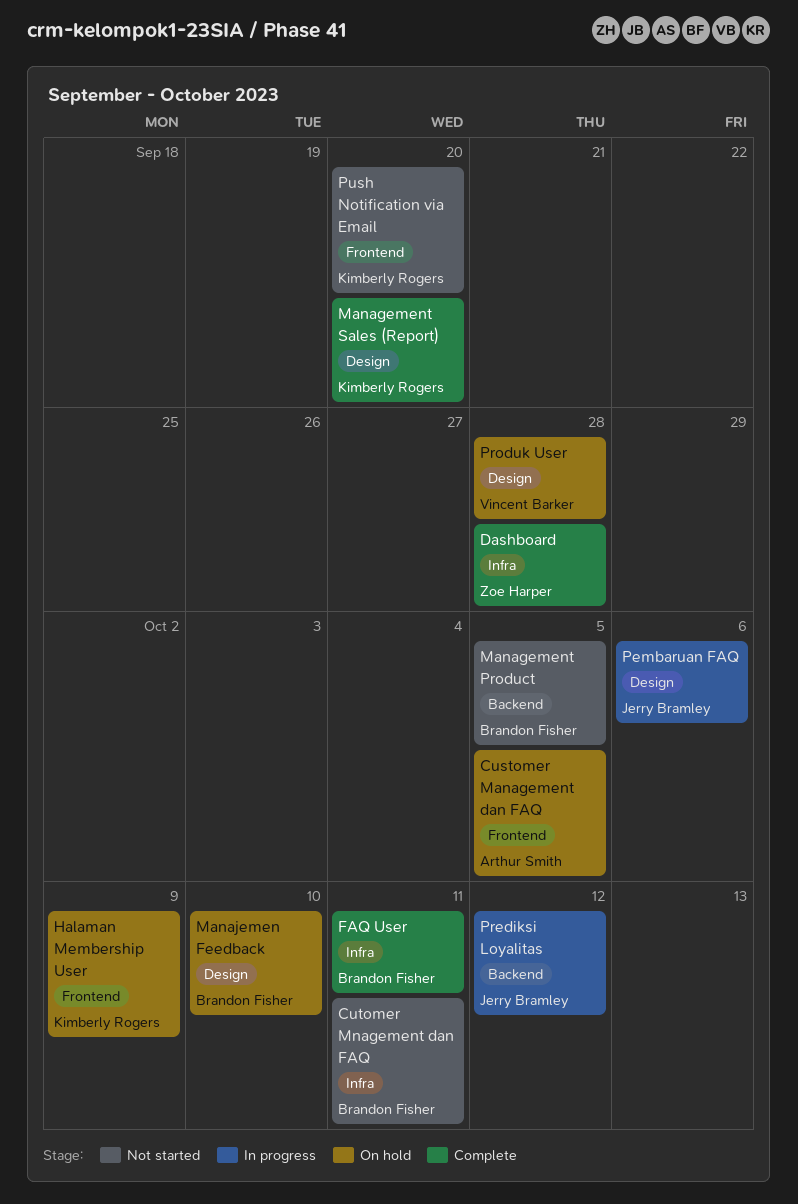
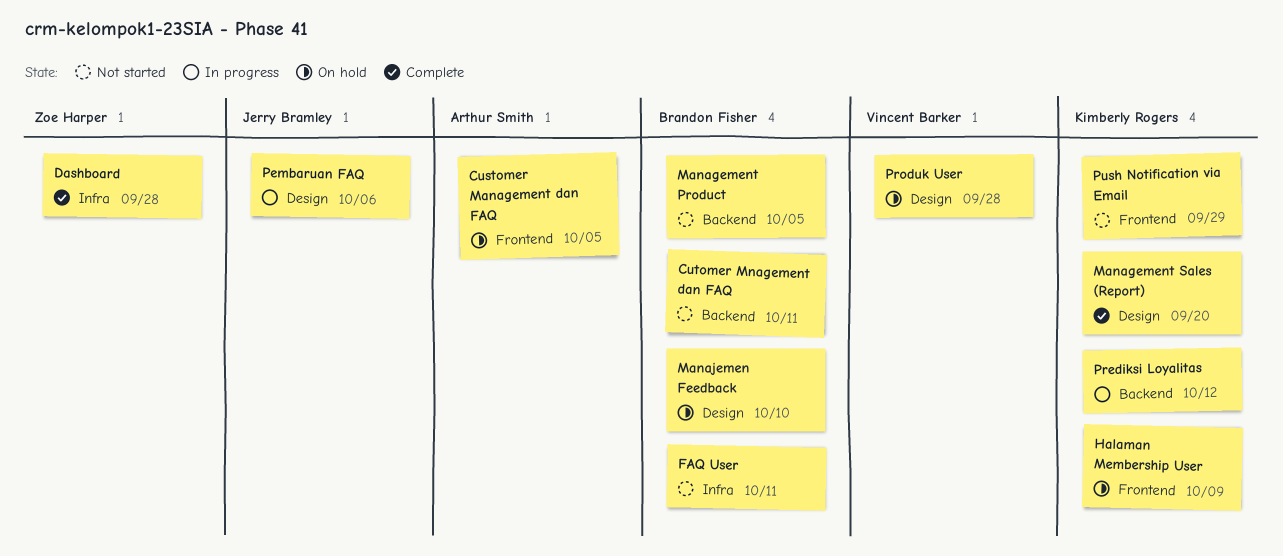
Cutomer Mnagement dan FAQ, label: Infra -> Backend
FAQ User, status: Complete -> Not started
Prediksi Loyalitas, owner: Jerry Bramley -> Kimberly Rogers
Push Notification via Email, due: Sep 20 -> Sep 29

